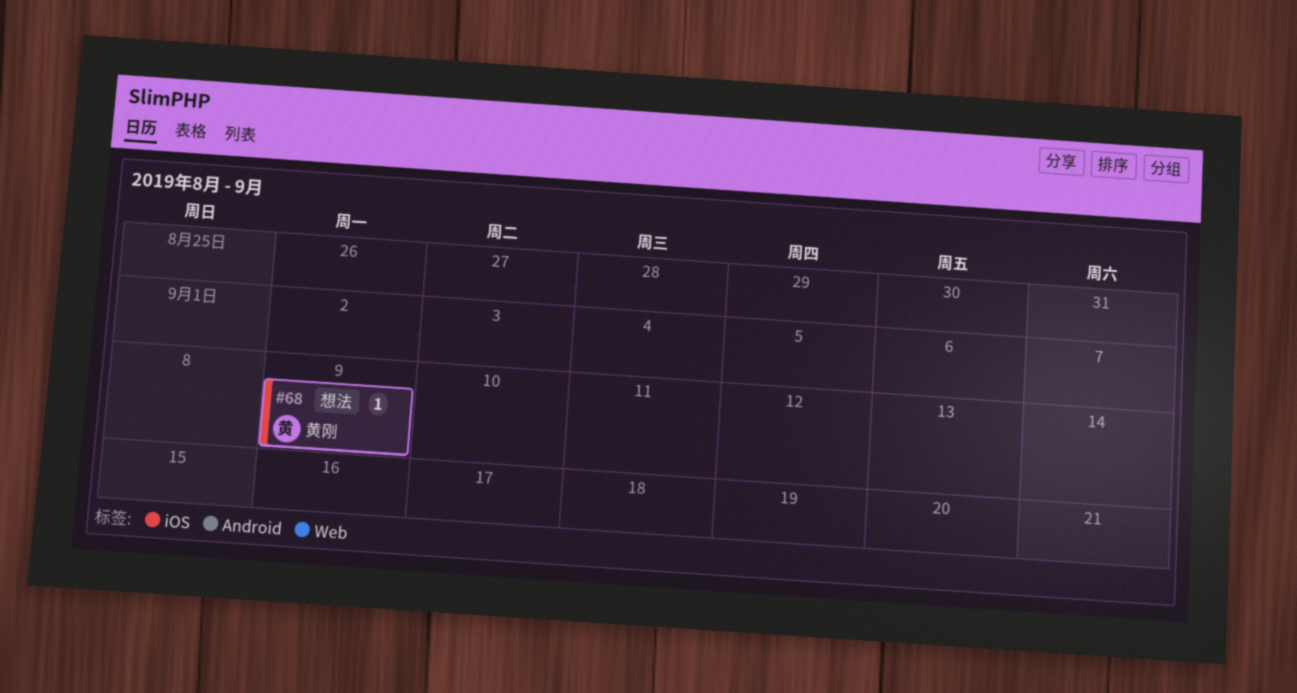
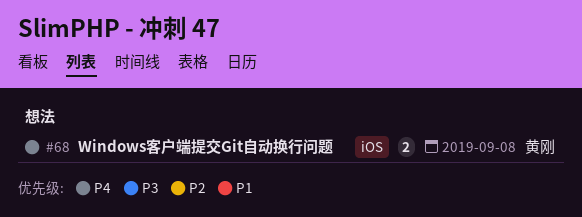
#68, estimate: 1 -> 2
#68, due: Sep 9 -> Sep 8

